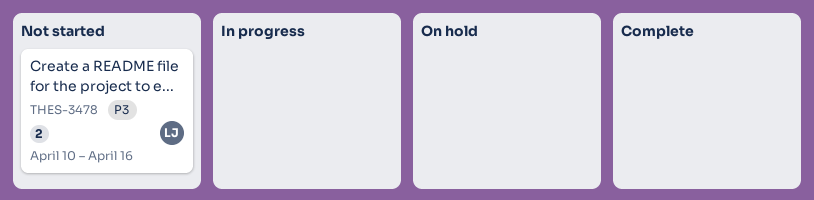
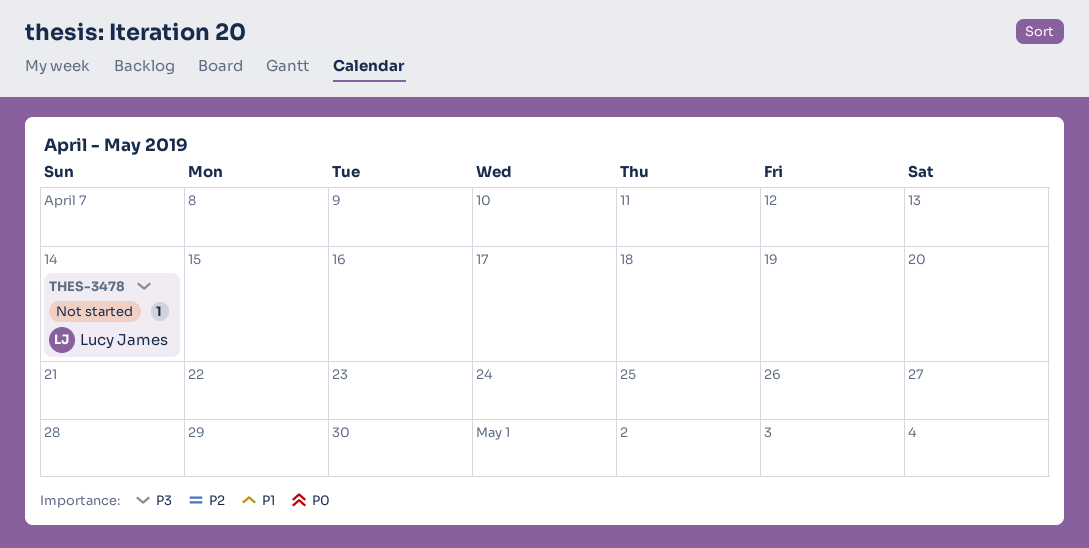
THES-3478, estimate: 2 -> 1
THES-3478, due: Apr 16 -> Apr 14

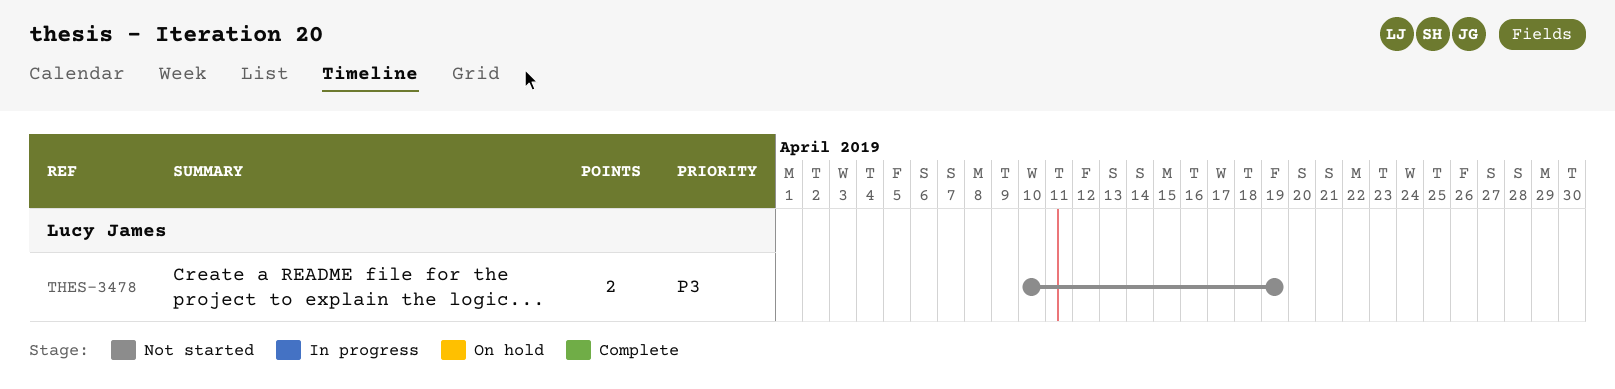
THES-3478, estimate: 1 -> 2
THES-3478, due: Apr 14 -> Apr 19

